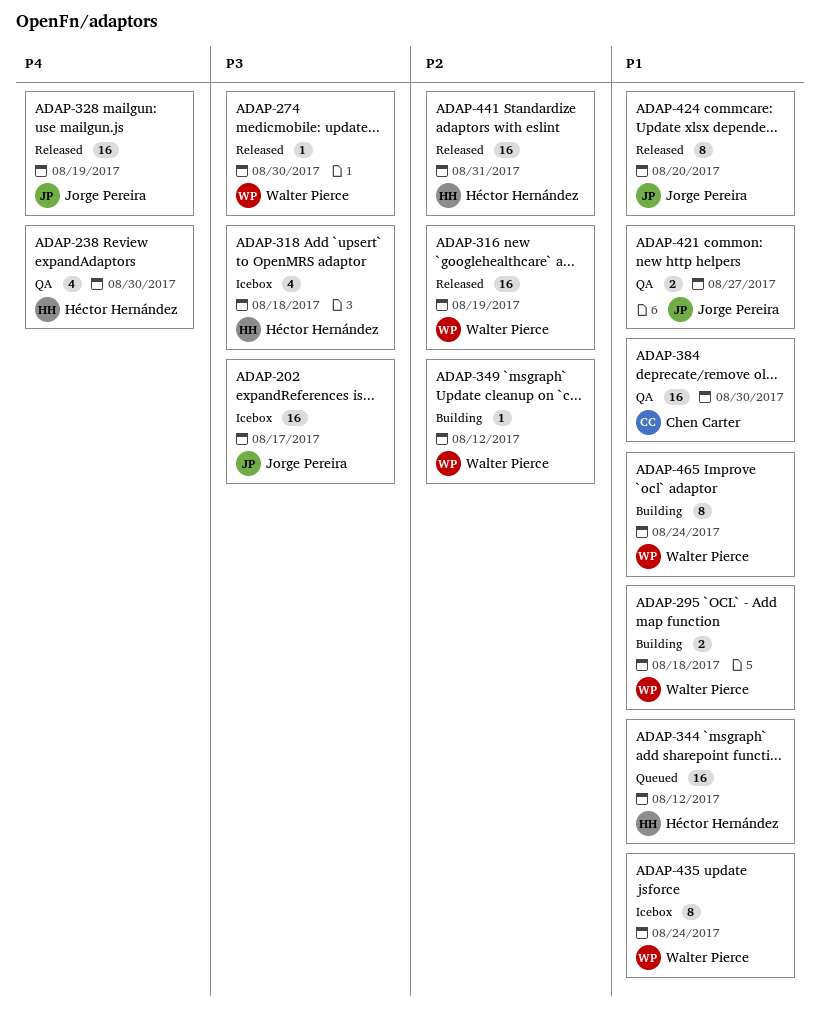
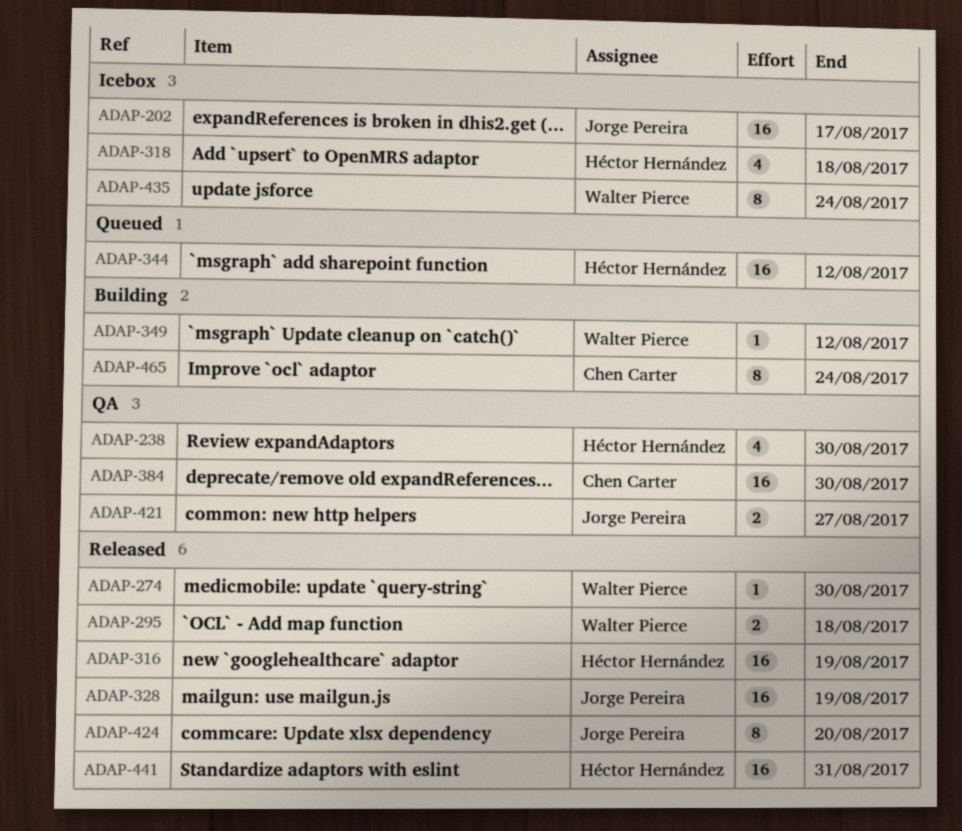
ADAP-295, status: Building -> Released
ADAP-316, owner: Walter Pierce -> Héctor Hernández
ADAP-465, owner: Walter Pierce -> Chen Carter

